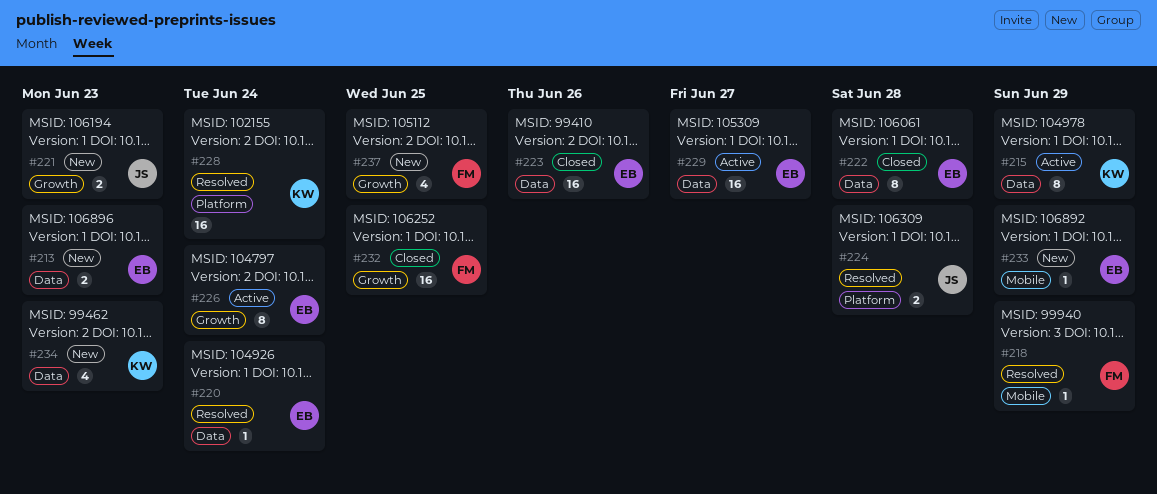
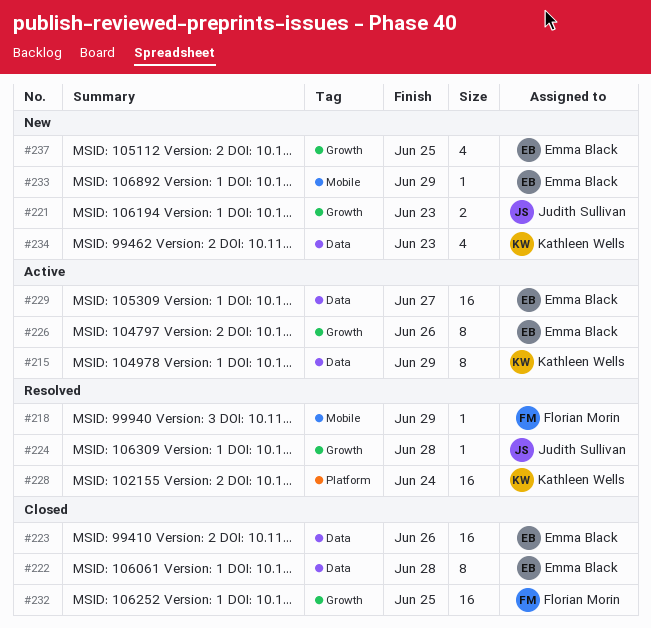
#213: present -> none
#220: present -> none
#224, label: Platform -> Growth
#224, estimate: 2 -> 1
#226, due: Jun 24 -> Jun 26
#237, owner: Florian Morin -> Emma Black

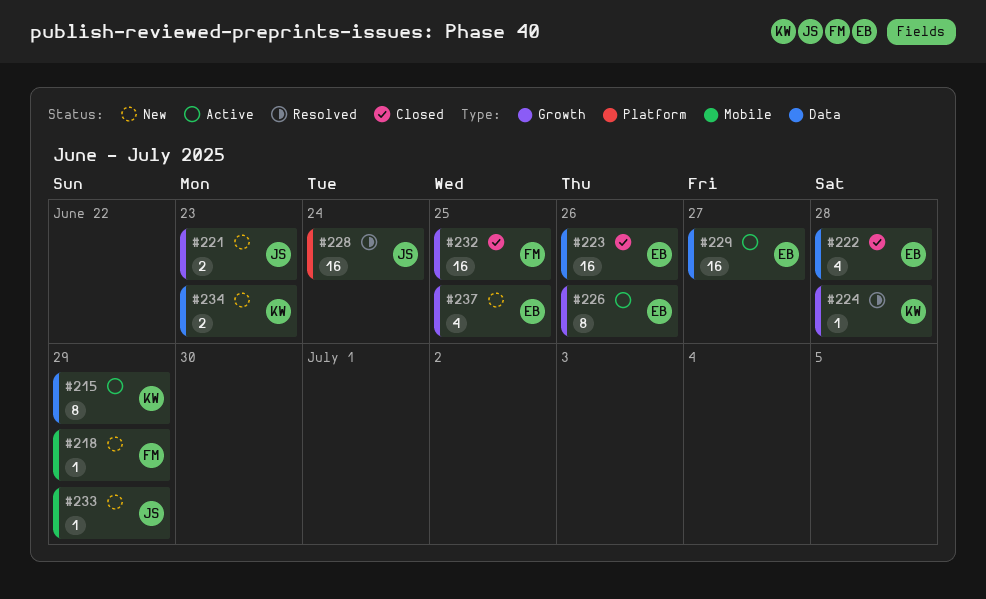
#218, status: Resolved -> New
#222, estimate: 8 -> 4
#224, owner: Judith Sullivan -> Kathleen Wells
#228, owner: Kathleen Wells -> Judith Sullivan
#233, owner: Emma Black -> Judith Sullivan
#234, estimate: 4 -> 2

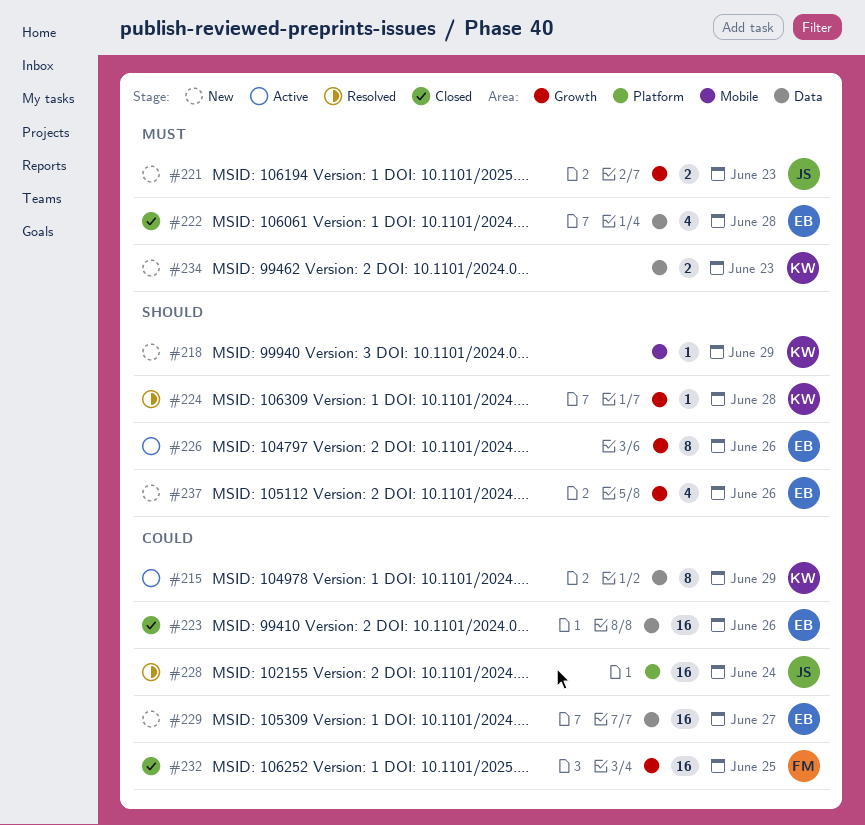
#218, owner: FM -> KW
#229, status: Active -> New
#233: present -> none
#237, due: Jun 25 -> Jun 26

